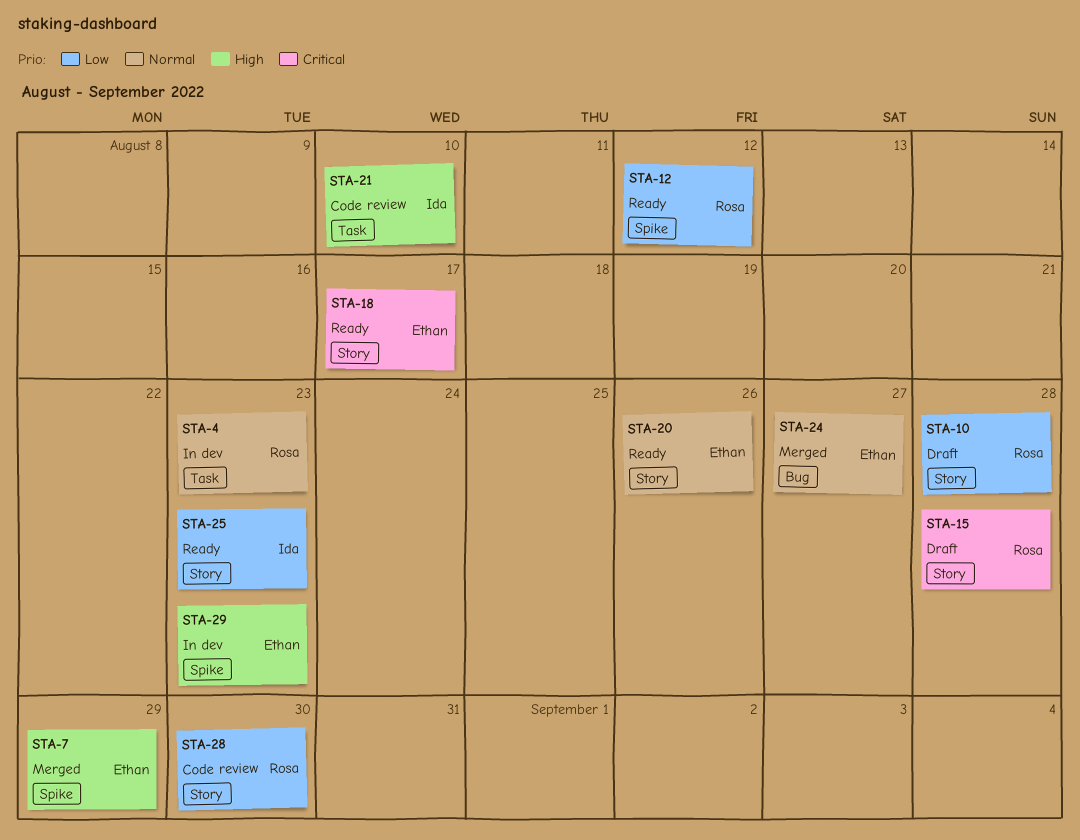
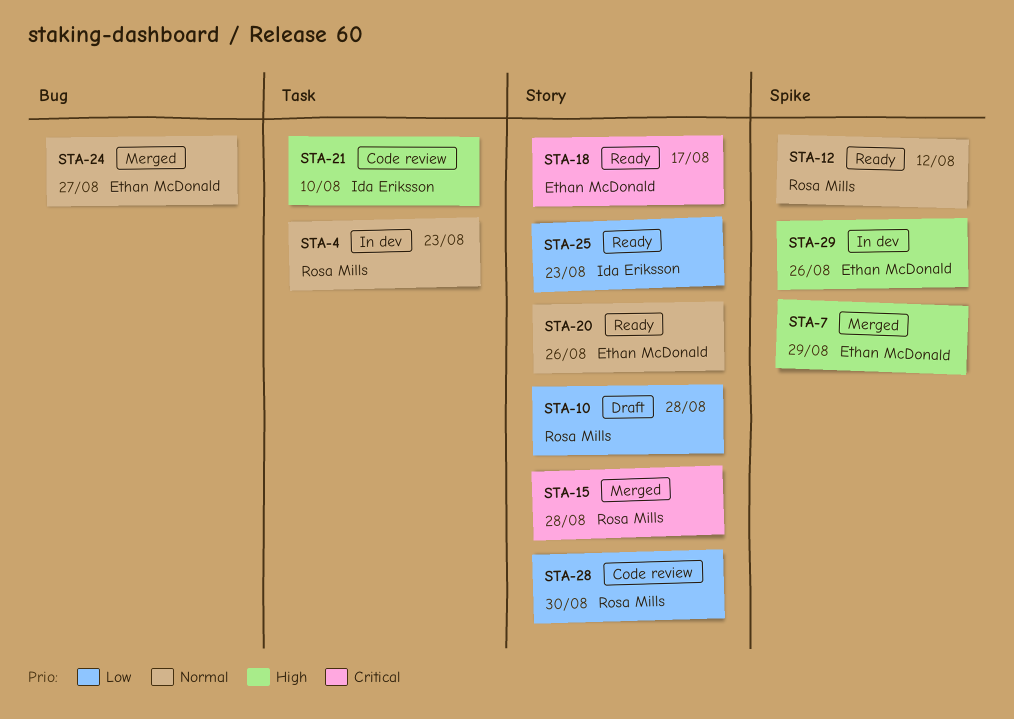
STA-12, priority: Low -> Normal
STA-15, status: Draft -> Merged
STA-29, due: Aug 23 -> Aug 26

